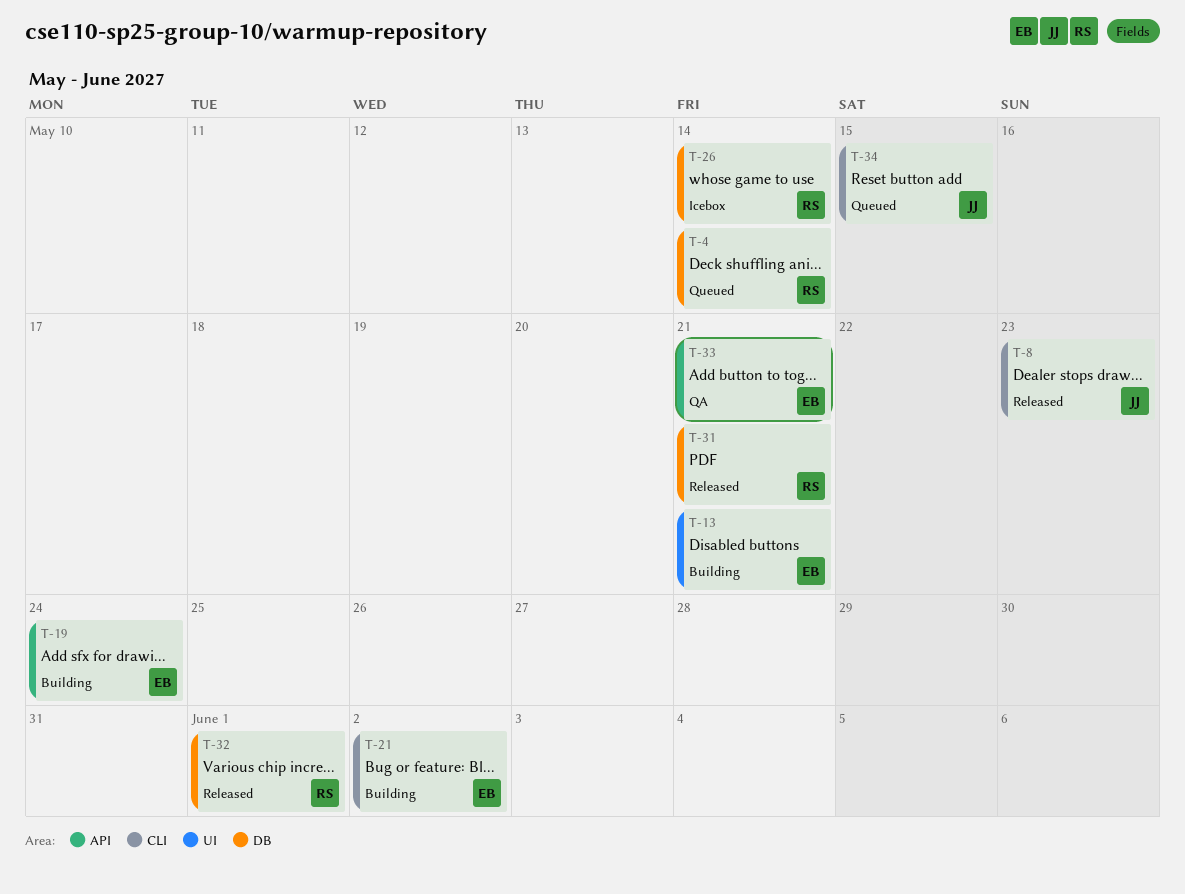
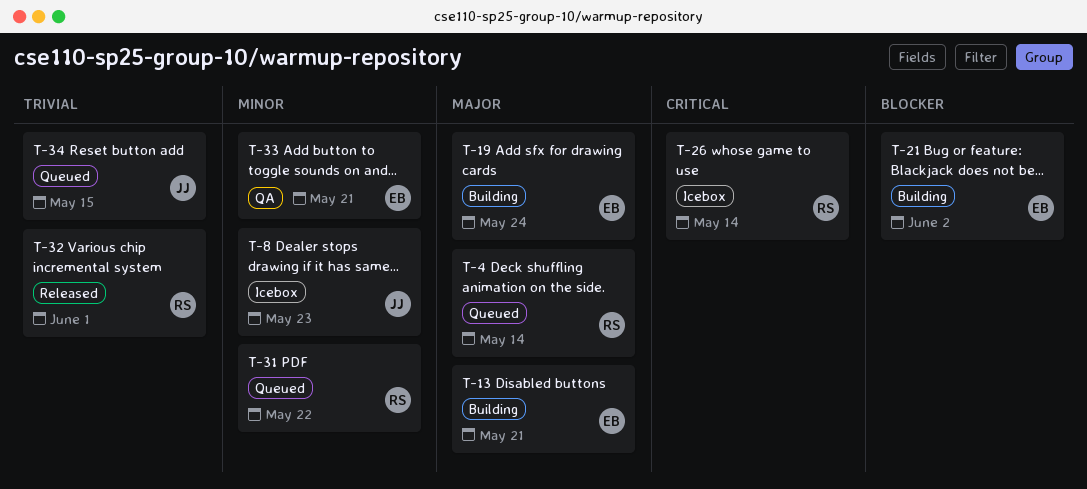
T-8, status: Released -> Icebox
T-31, status: Released -> Queued
T-31, due: May 21 -> May 22

